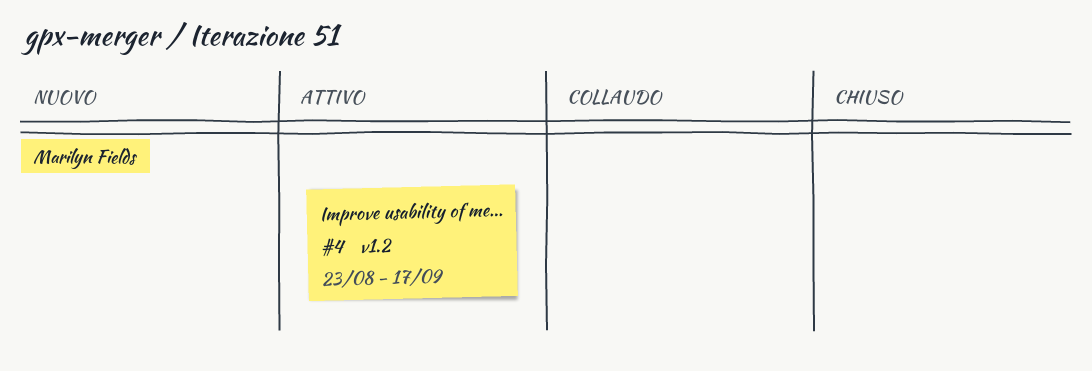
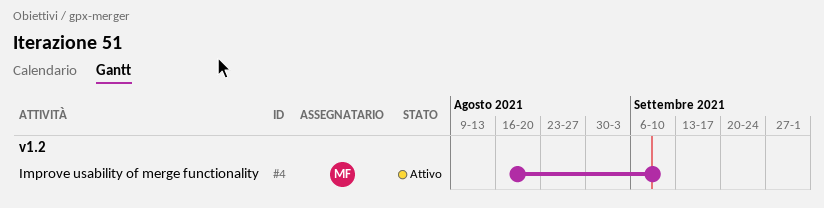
#4, start: Aug 23 -> Aug 16
#4, due: Sep 17 -> Sep 10

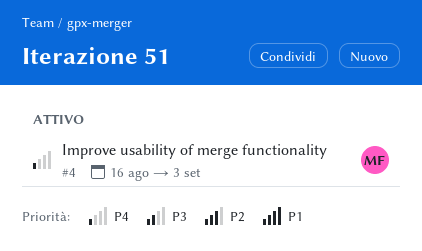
#4, due: Sep 10 -> Sep 3

